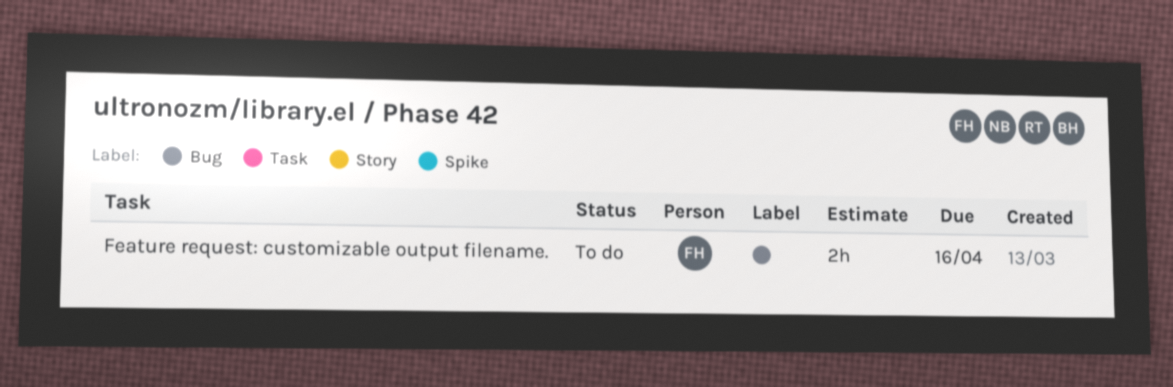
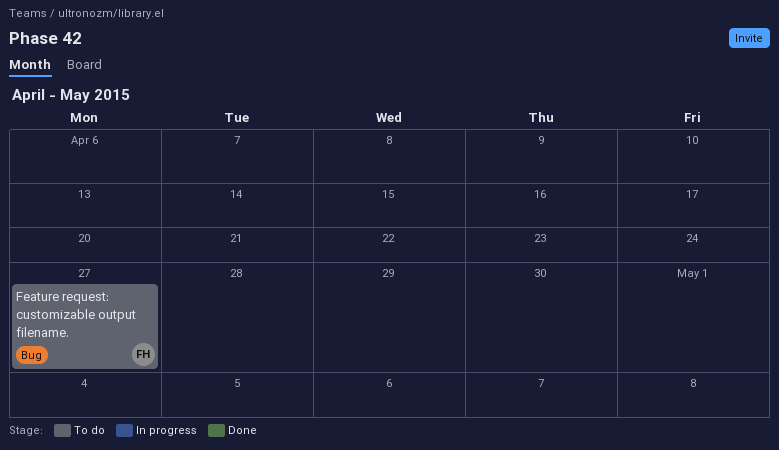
Feature request: customizable output filename., due: Apr 16 -> Apr 27

